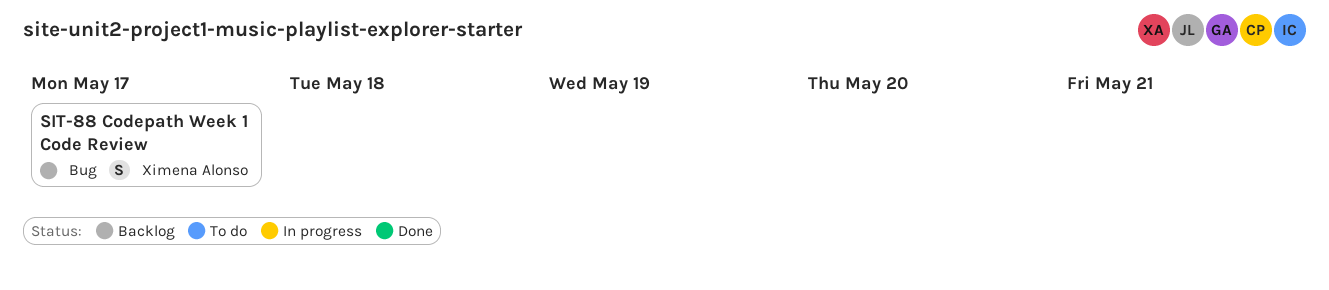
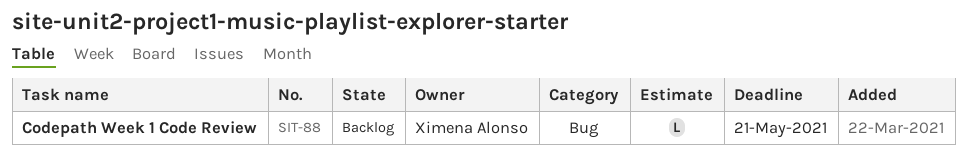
SIT-88, estimate: S -> L
SIT-88, due: May 17 -> May 21

